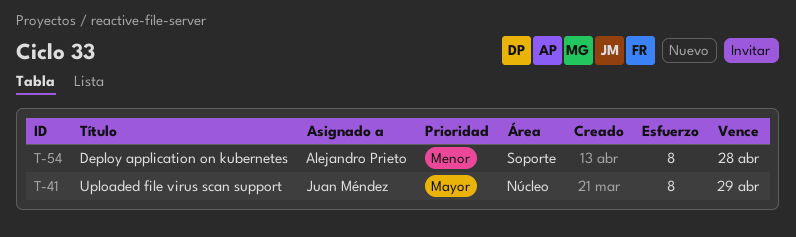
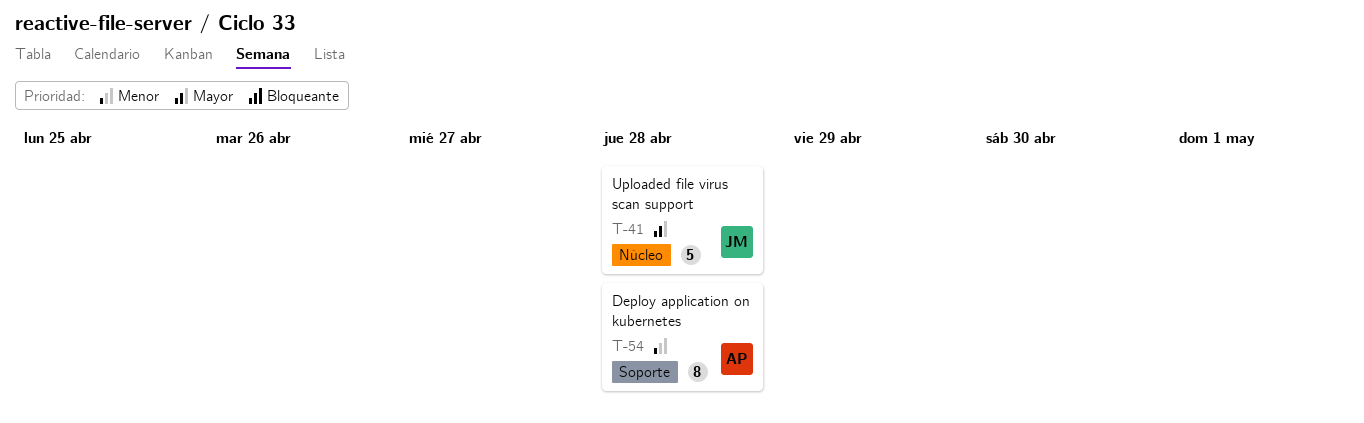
T-41, estimate: 8 -> 5
T-41, due: Apr 29 -> Apr 28

